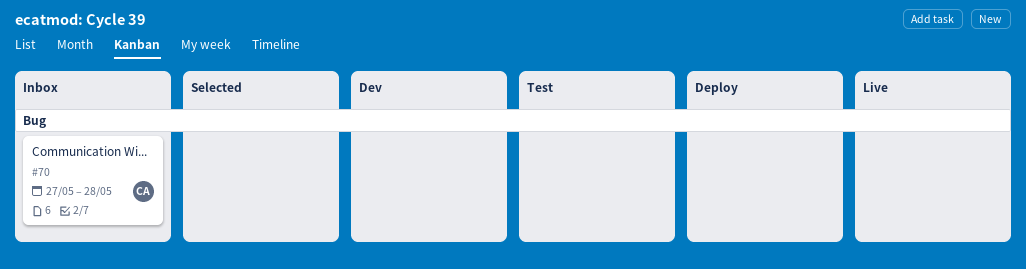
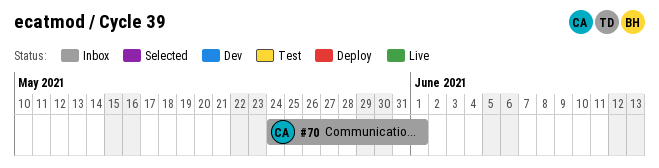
#70, start: May 27 -> May 24
#70, due: May 28 -> Jun 1

